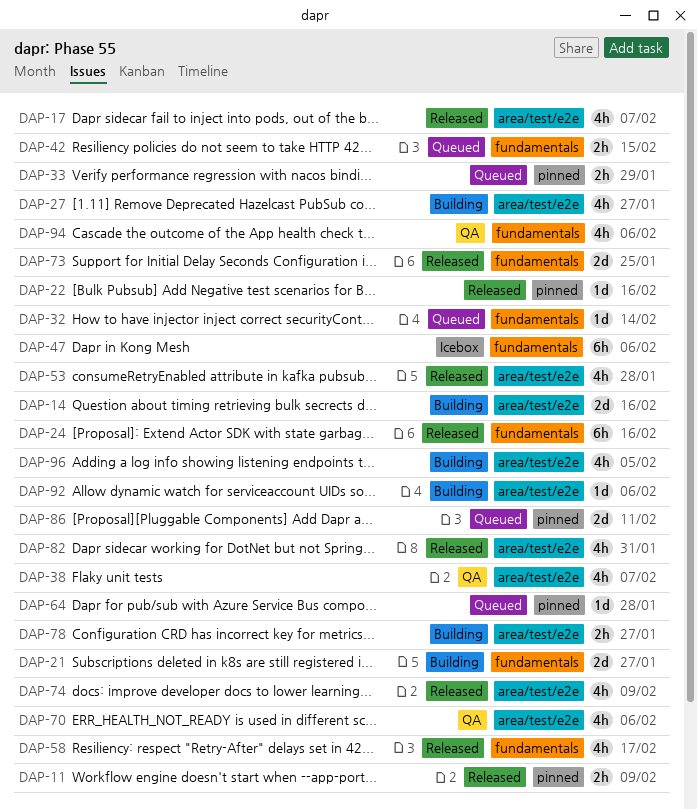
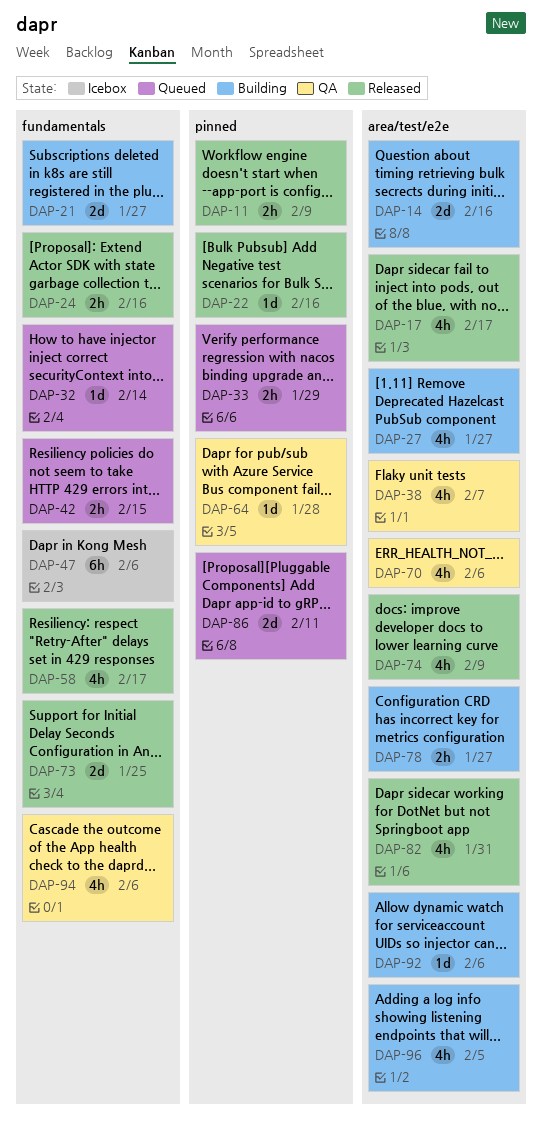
DAP-17, due: Feb 7 -> Feb 17
DAP-24, estimate: 6h -> 2h
DAP-53: present -> none
DAP-64, status: Queued -> QA

